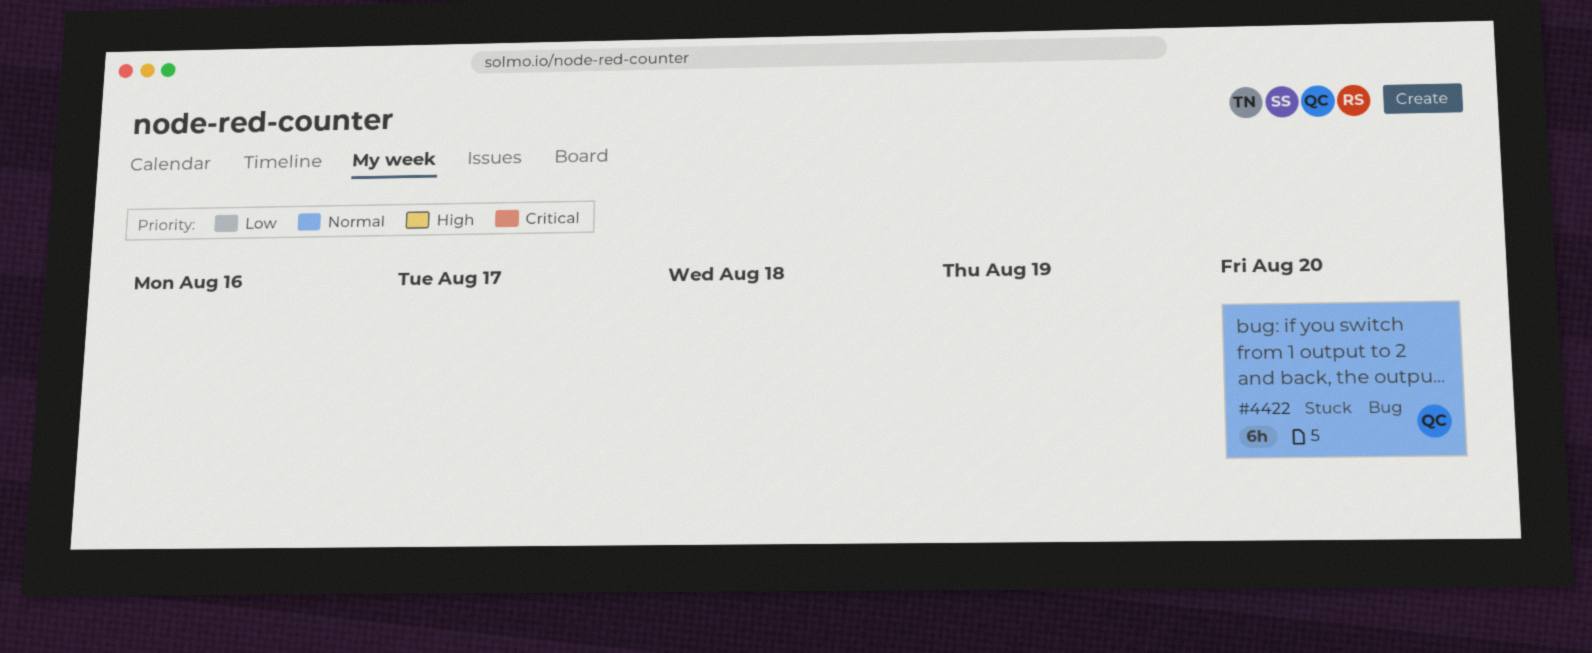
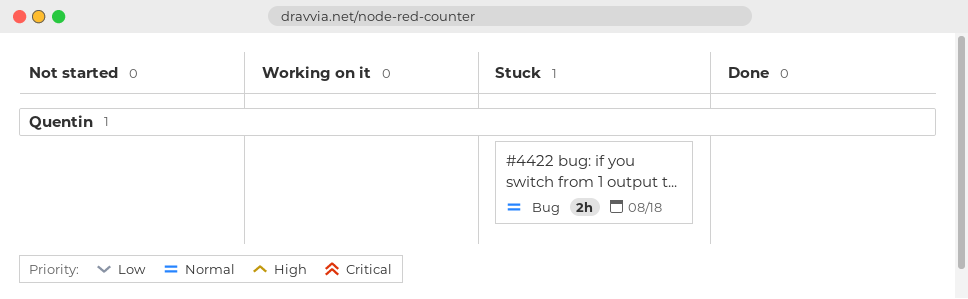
#4422, estimate: 6h -> 2h
#4422, due: Aug 20 -> Aug 18

